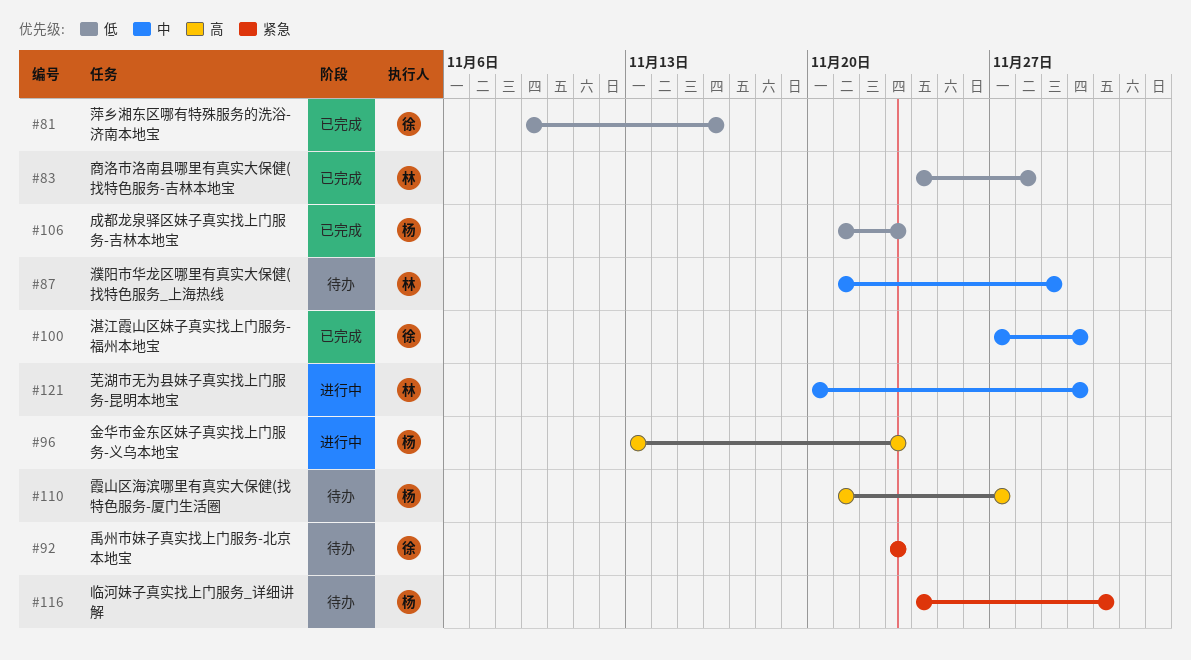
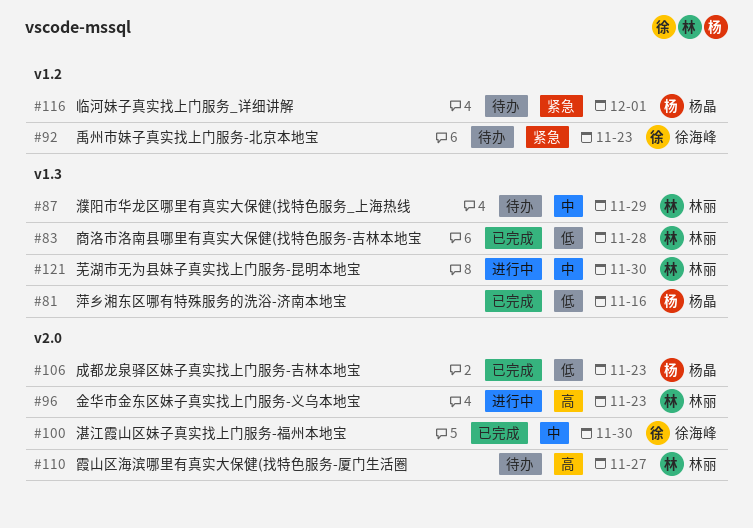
#81, owner: 徐海峰 -> 杨晶
#96, owner: 杨晶 -> 林丽
#110, owner: 杨晶 -> 林丽

